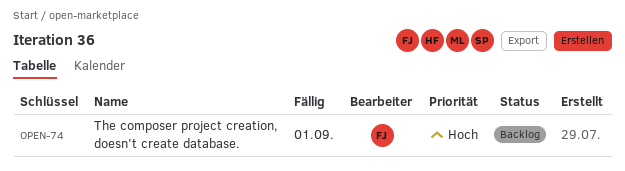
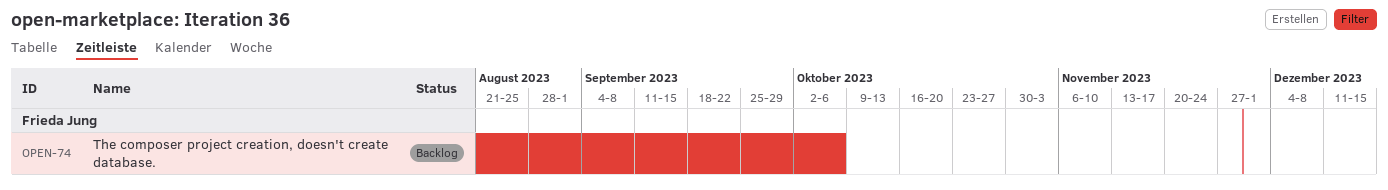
OPEN-74, due: Sep 1 -> Oct 6

